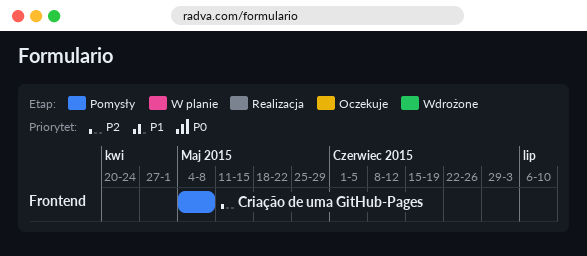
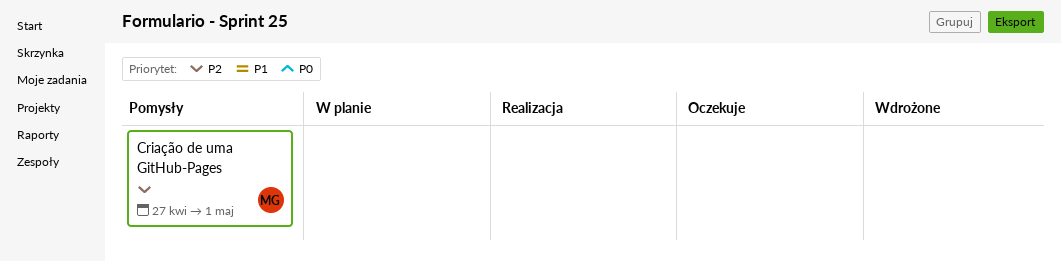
Criação de uma GitHub-Pages, start: May 4 -> Apr 27
Criação de uma GitHub-Pages, due: May 8 -> May 1

